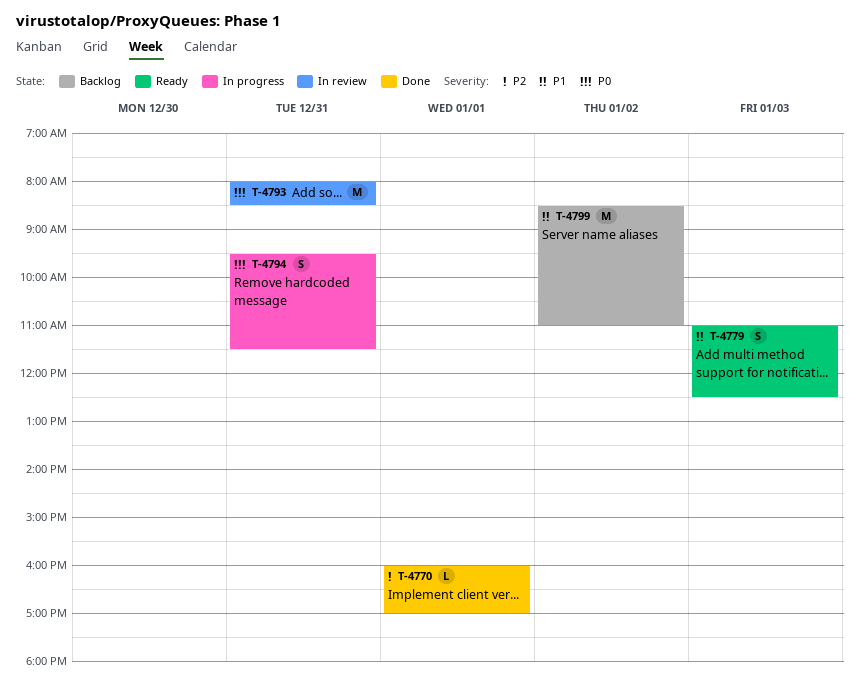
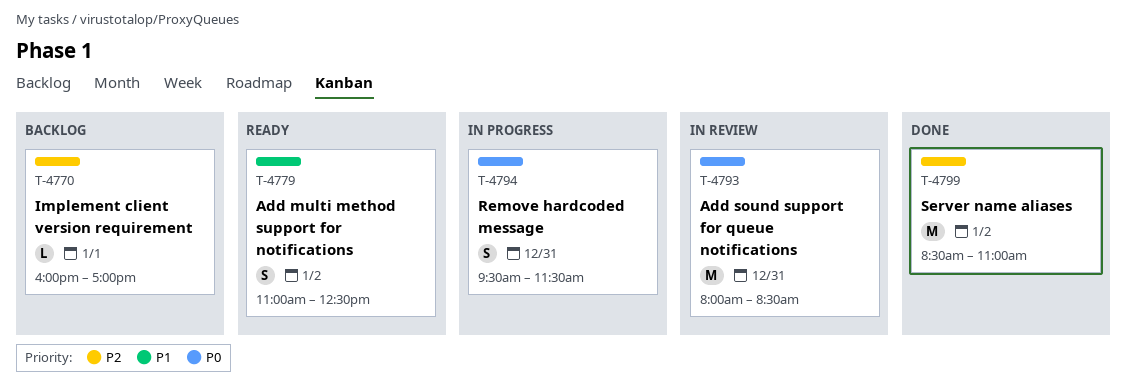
T-4770, status: Done -> Backlog
T-4779, day: Jan 3 -> Jan 2
T-4799, status: Backlog -> Done
T-4799, priority: P1 -> P2

